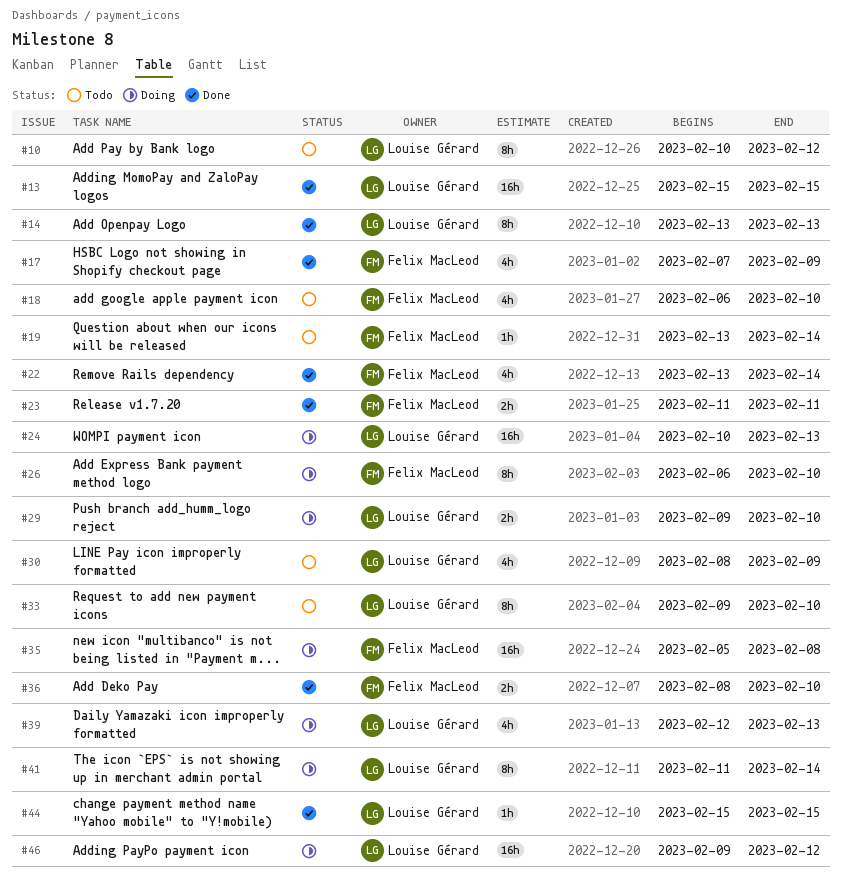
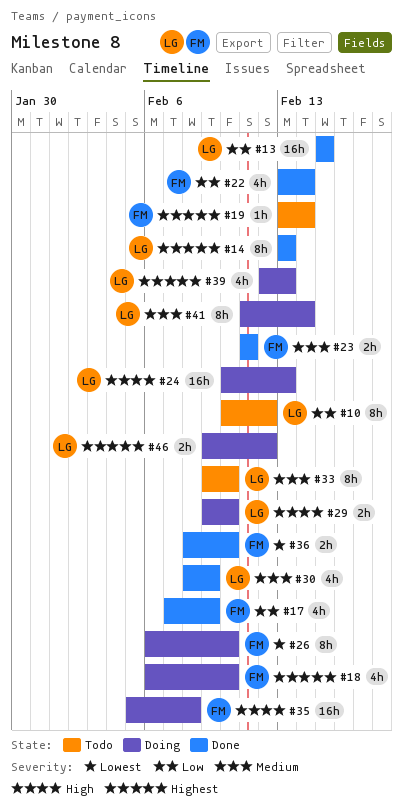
#18, status: Todo -> Doing
#30, status: Todo -> Done
#44: present -> none
#46, estimate: 16h -> 2h

